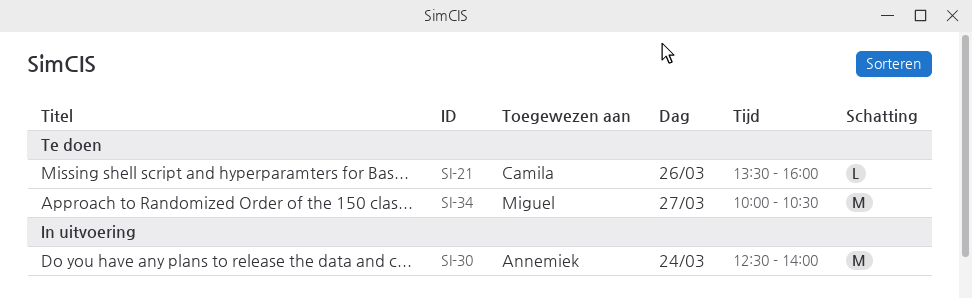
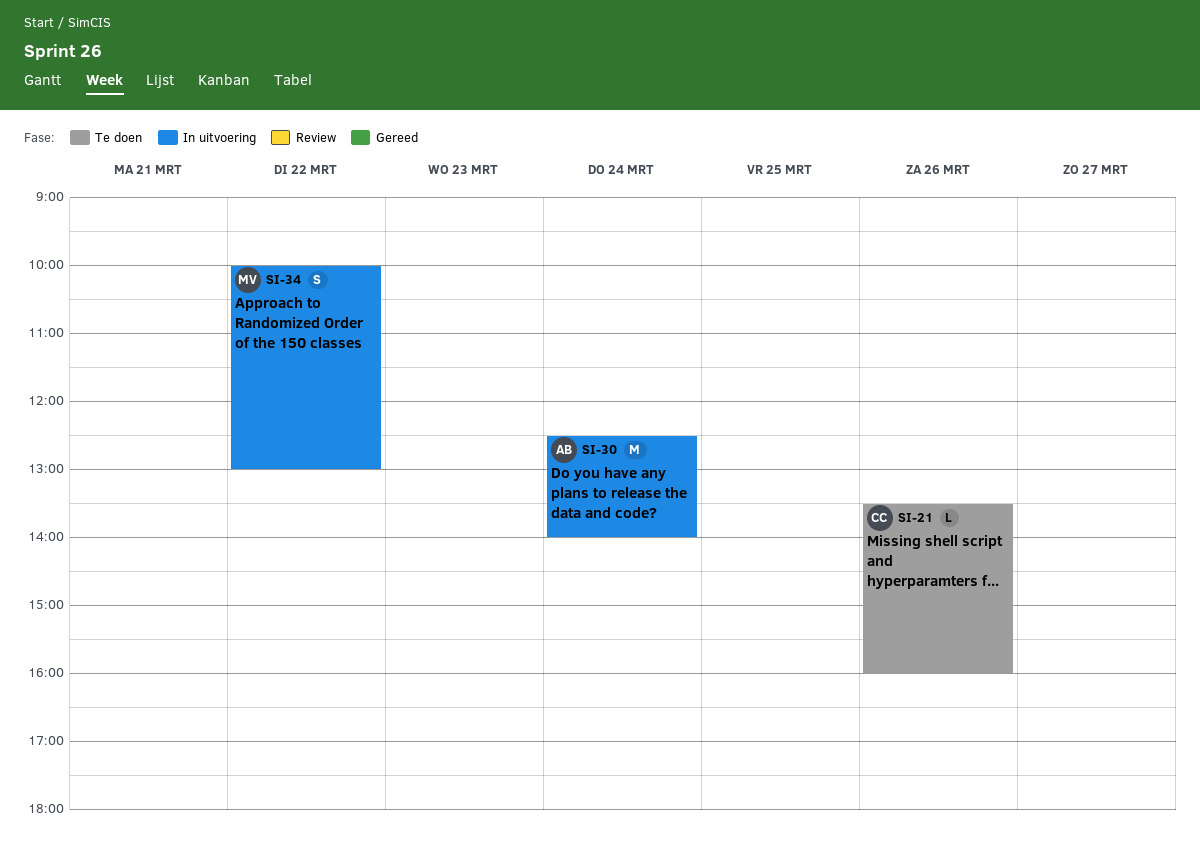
SI-34, status: Te doen -> In uitvoering
SI-34, estimate: M -> S
SI-34, day: Mar 27 -> Mar 22
SI-34, ends: 10:30 -> 13:00

